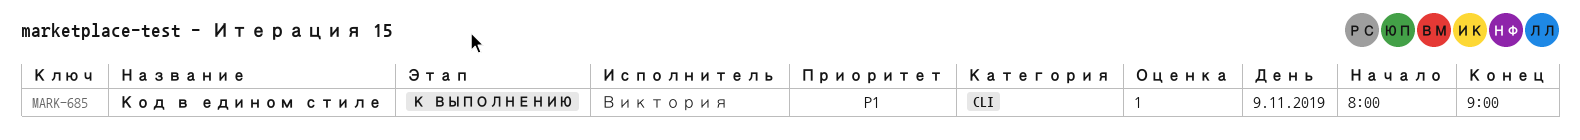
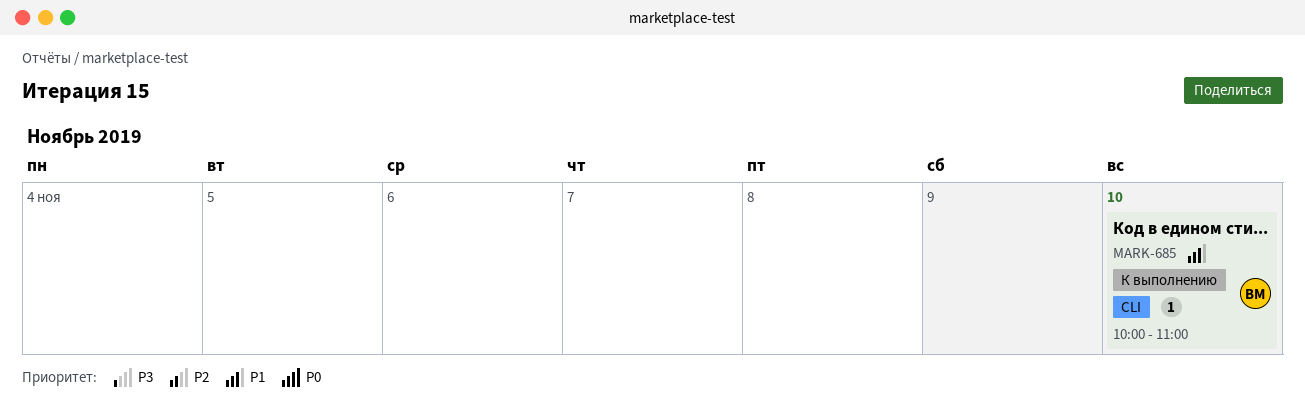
MARK-685, day: Nov 9 -> Nov 10
MARK-685, begins: 08:00 -> 10:00
MARK-685, ends: 09:00 -> 11:00

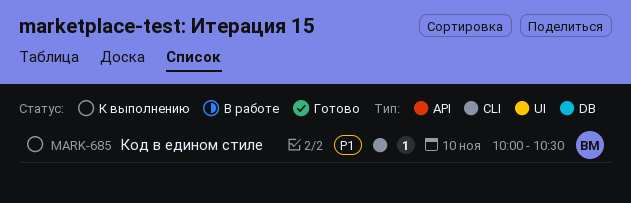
MARK-685, ends: 11:00 -> 10:30

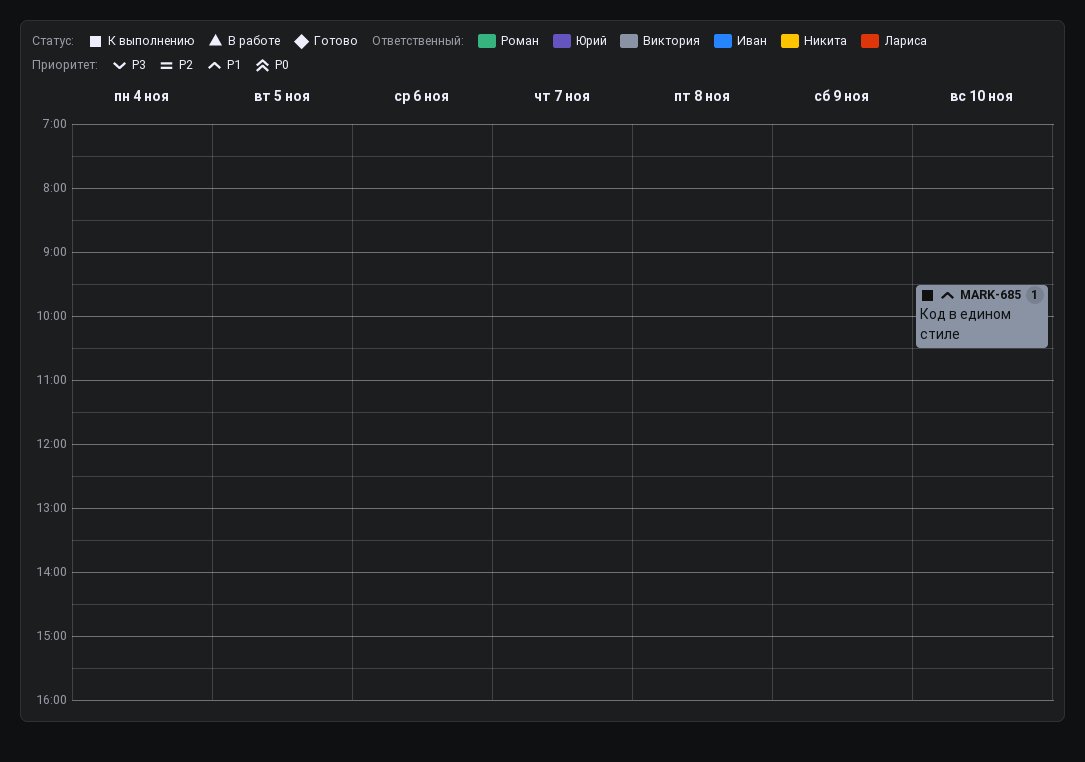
MARK-685, begins: 10:00 -> 09:30

